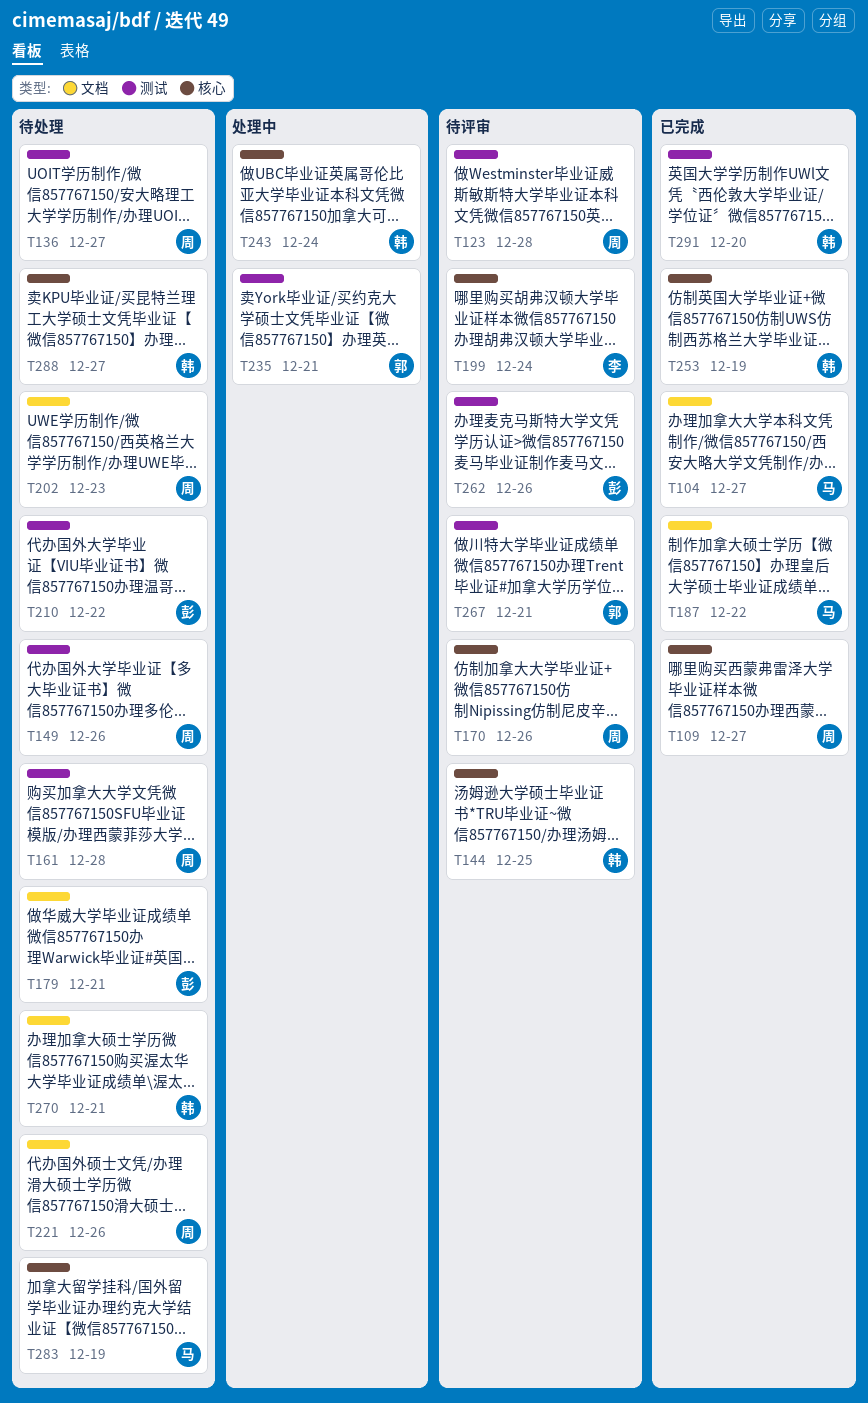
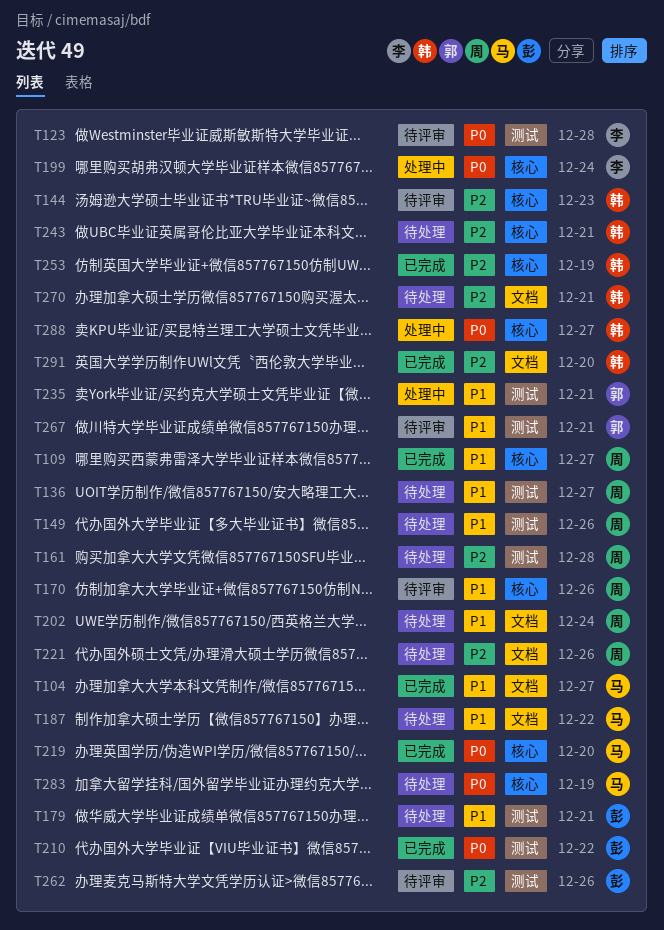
T123, owner: 周 -> 李
T144, due: Dec 25 -> Dec 23
T179, label: 文档 -> 测试
T187, status: 已完成 -> 待处理
T199, status: 待评审 -> 处理中
T202, due: Dec 23 -> Dec 24
T210, status: 待处理 -> 已完成
T219: none -> present
T243, status: 处理中 -> 待处理
T243, due: Dec 24 -> Dec 21
T288, status: 待处理 -> 处理中
T291, label: 测试 -> 文档

